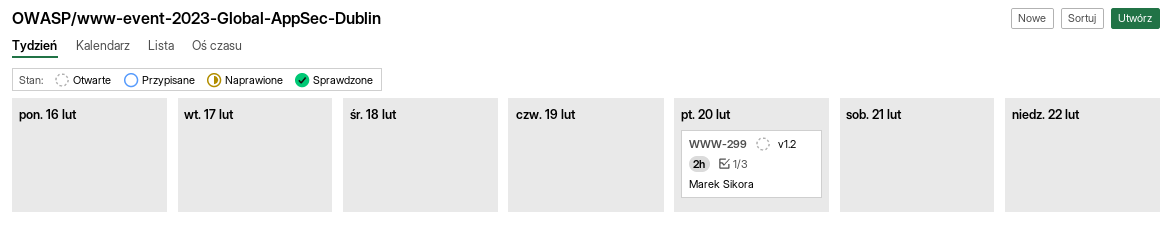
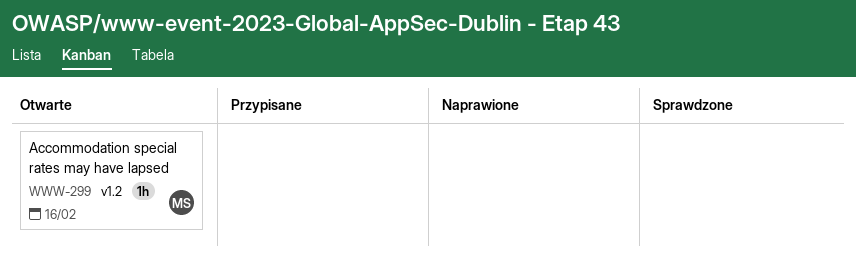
WWW-299, estimate: 2h -> 1h
WWW-299, due: Feb 20 -> Feb 16

